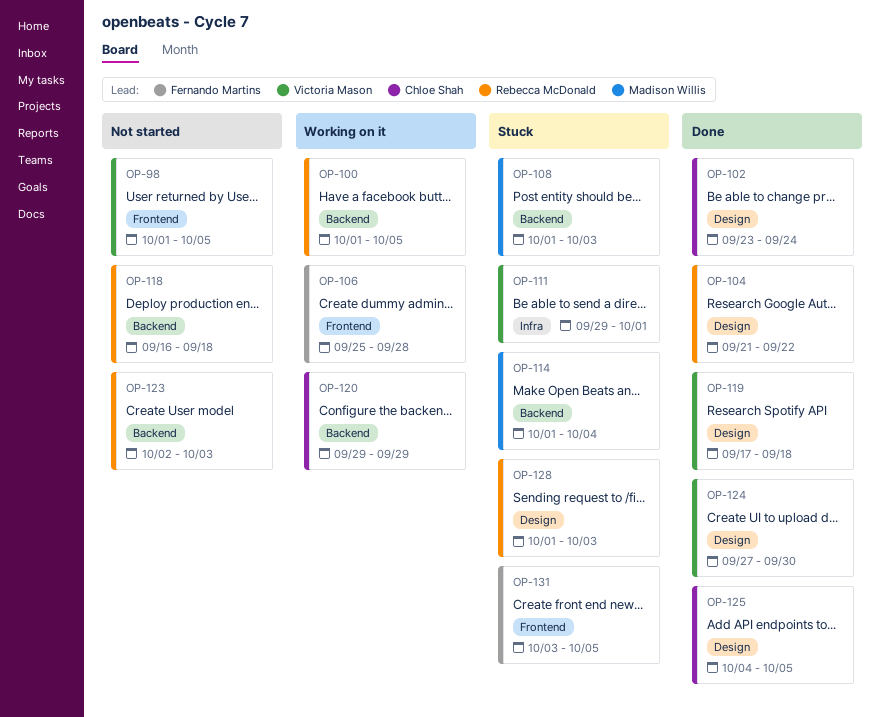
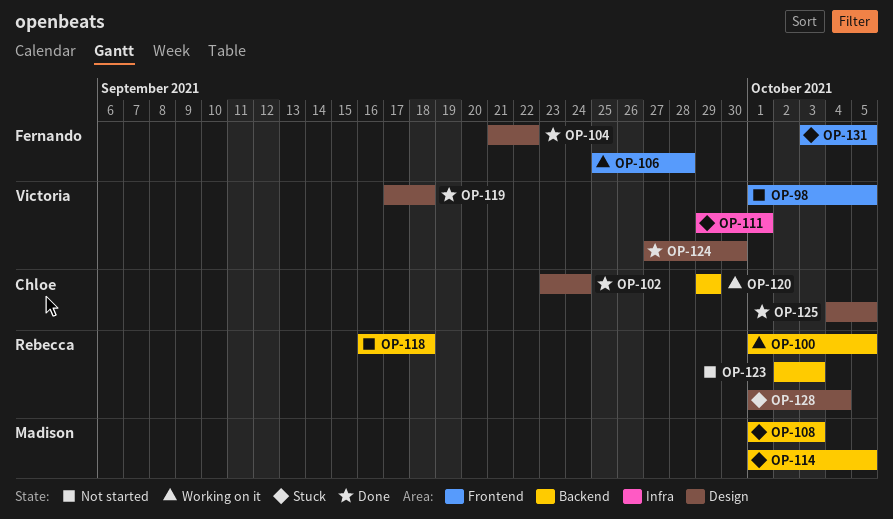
OP-104, owner: Rebecca McDonald -> Fernando Martins
OP-114, due: Oct 4 -> Oct 5
OP-128, due: Oct 3 -> Oct 4

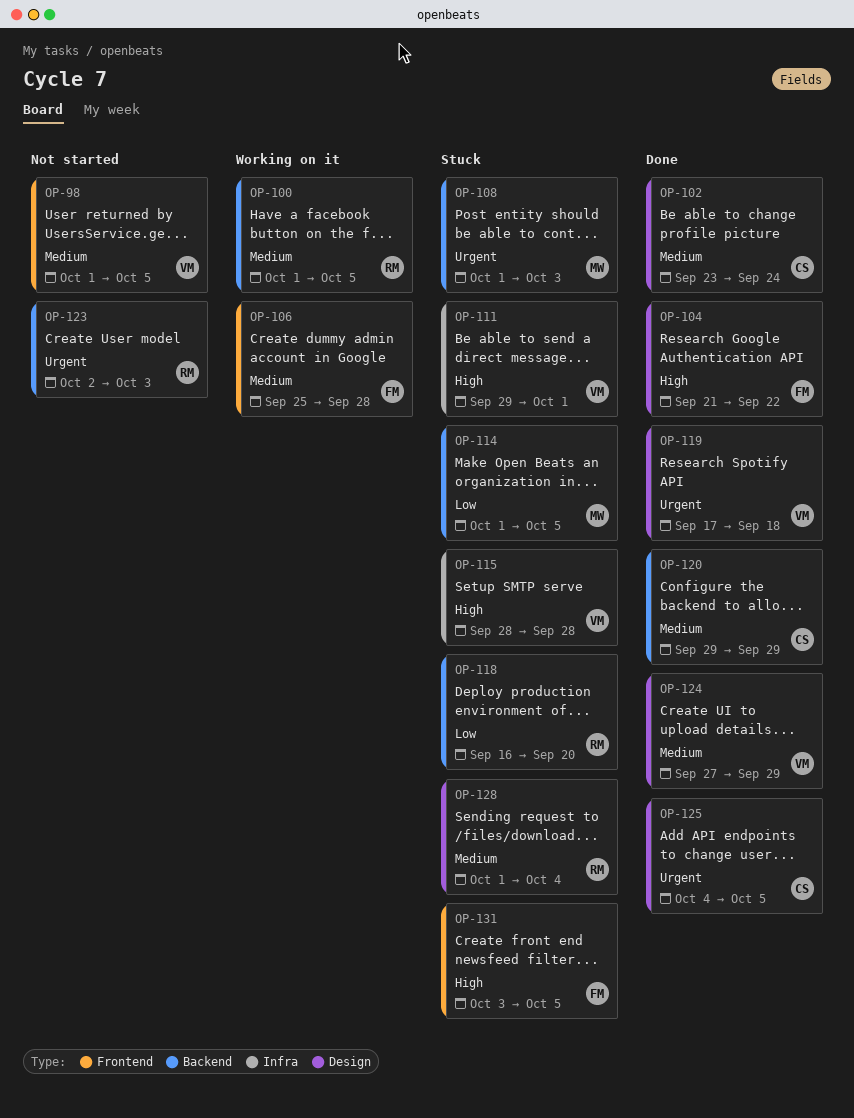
OP-115: none -> present
OP-118, status: Not started -> Stuck
OP-118, due: Sep 18 -> Sep 20
OP-120, status: Working on it -> Done
OP-124, due: Sep 30 -> Sep 29

